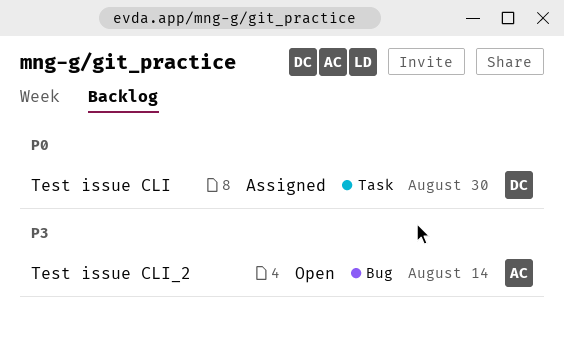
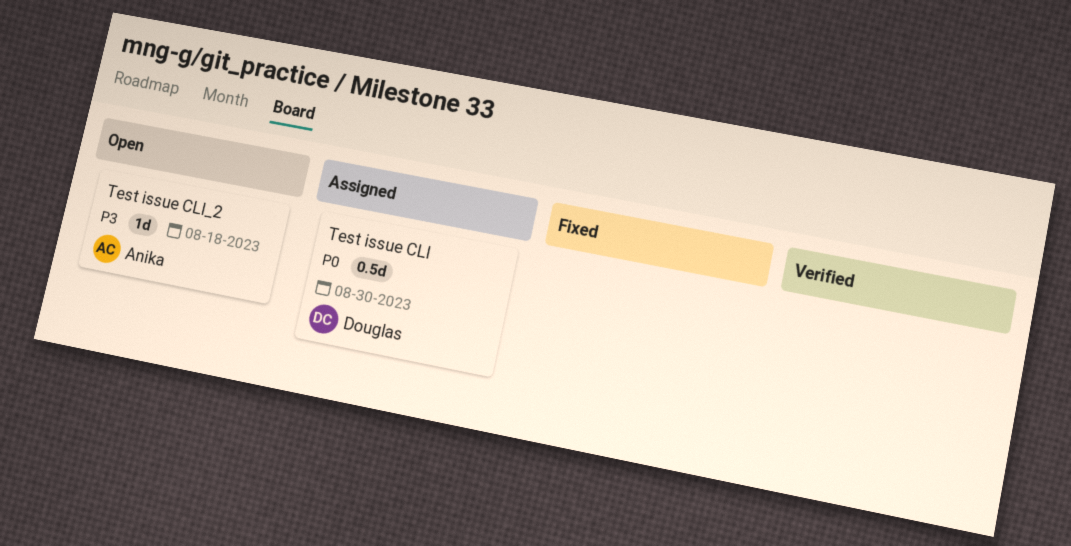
Test issue CLI_2, due: Aug 14 -> Aug 18

